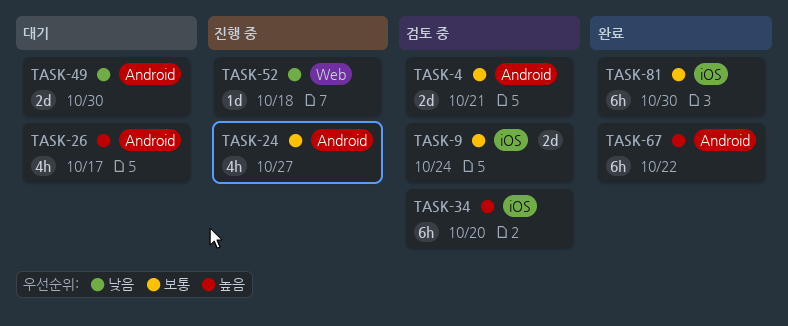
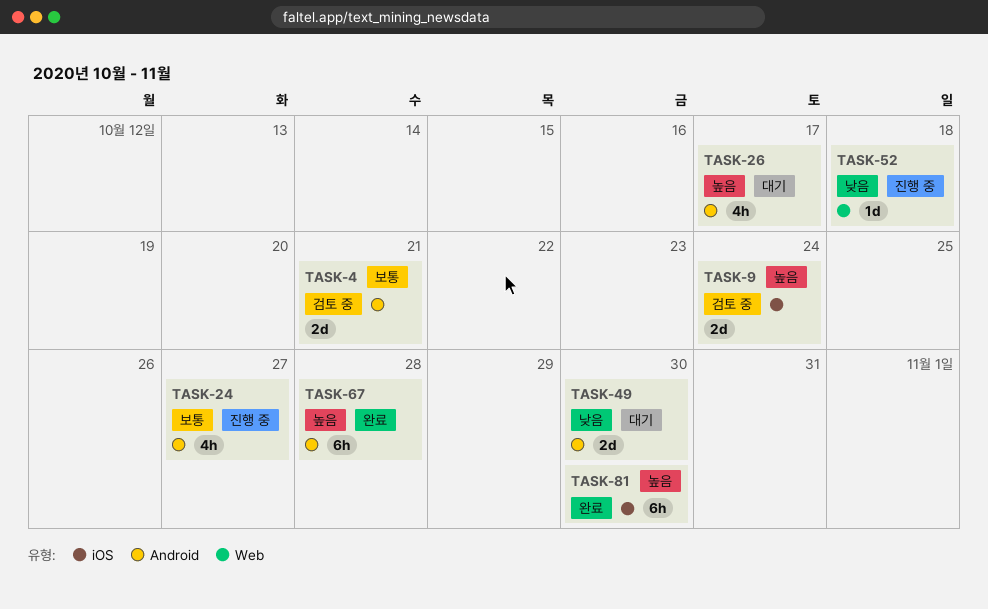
TASK-9, priority: 보통 -> 높음
TASK-34: present -> none
TASK-67, due: Oct 22 -> Oct 28
TASK-81, priority: 보통 -> 높음

